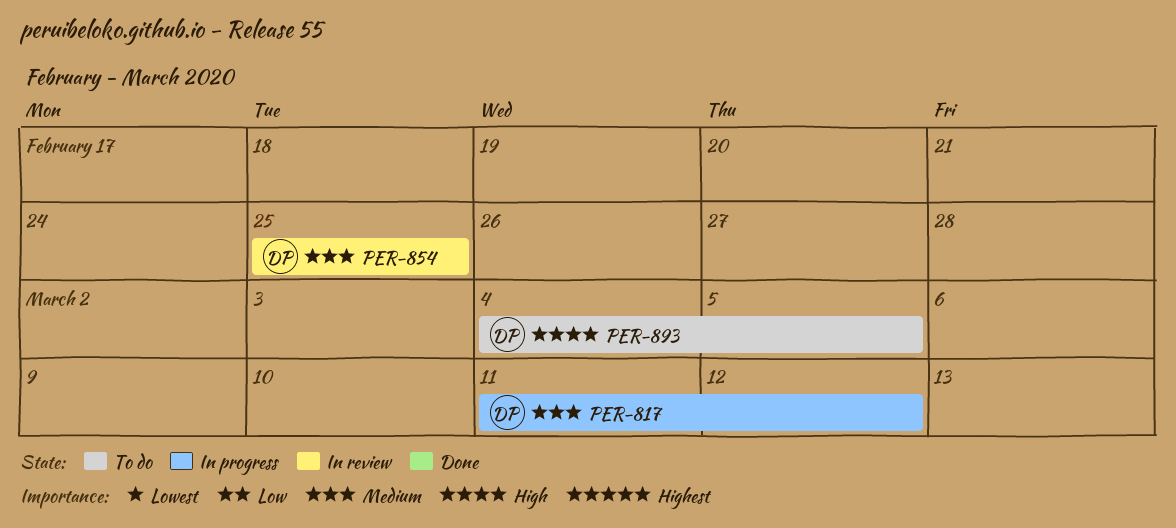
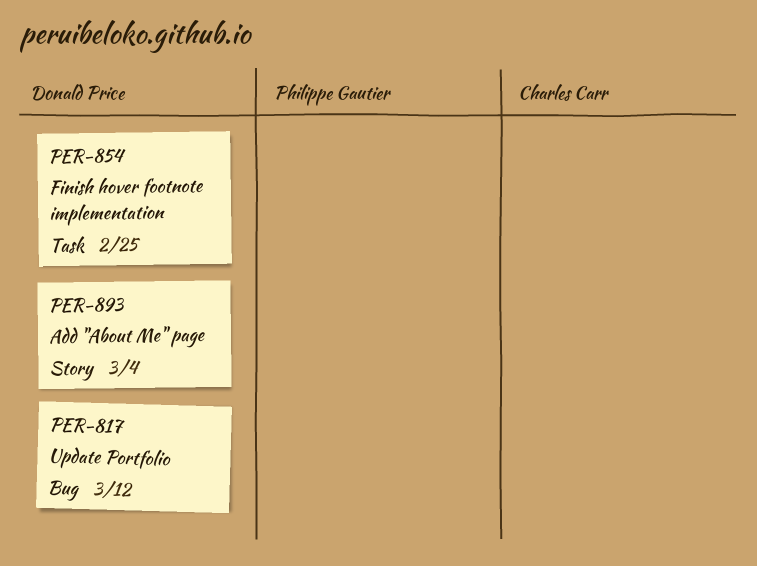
PER-893, due: Mar 5 -> Mar 4

